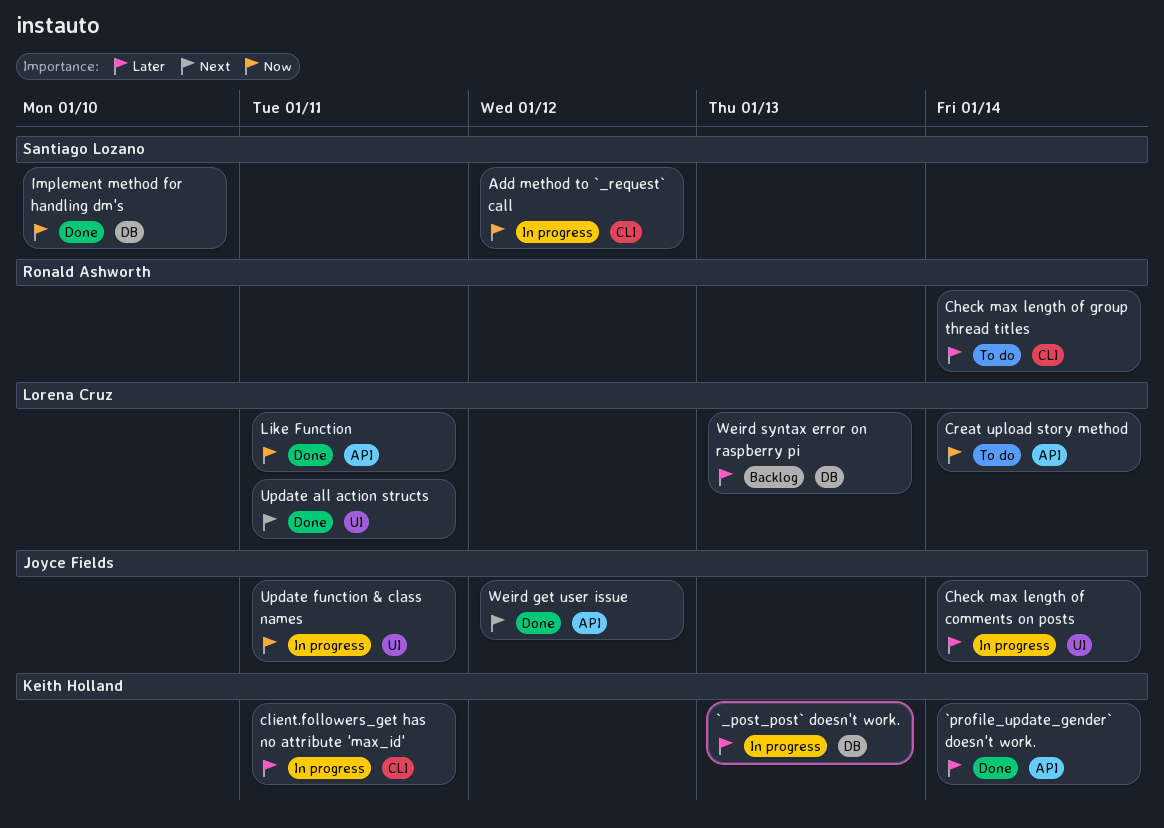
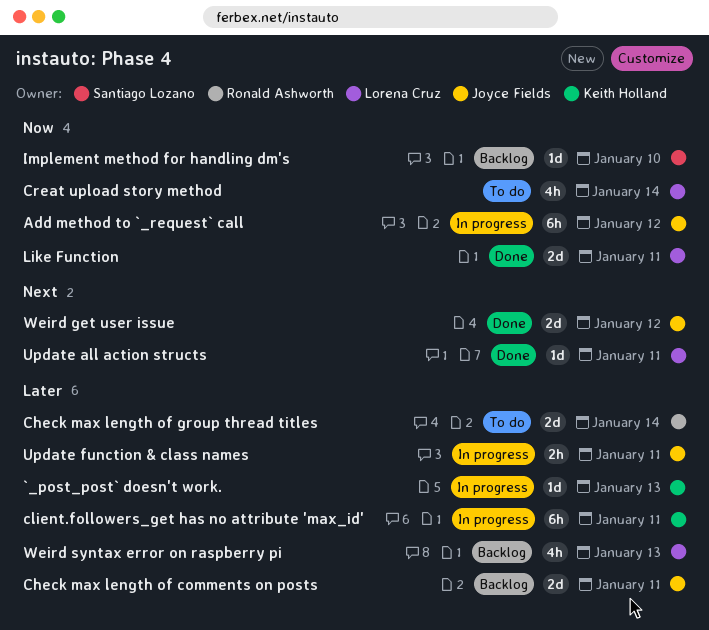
`profile_update_gender` doesn't work.: present -> none
Add method to `_request` call, owner: Santiago Lozano -> Joyce Fields
Check max length of comments on posts, status: In progress -> Backlog
Check max length of comments on posts, due: Jan 14 -> Jan 11
Implement method for handling dm's, status: Done -> Backlog
Update function & class names, priority: Now -> Later

